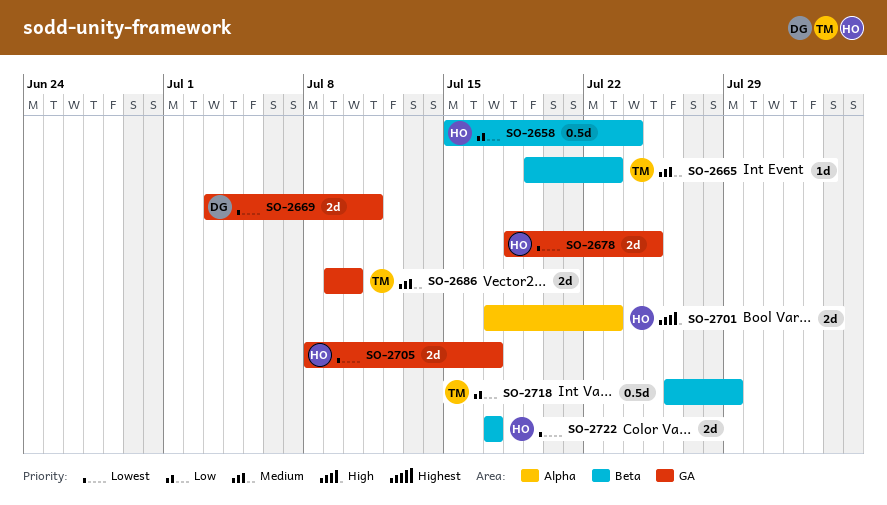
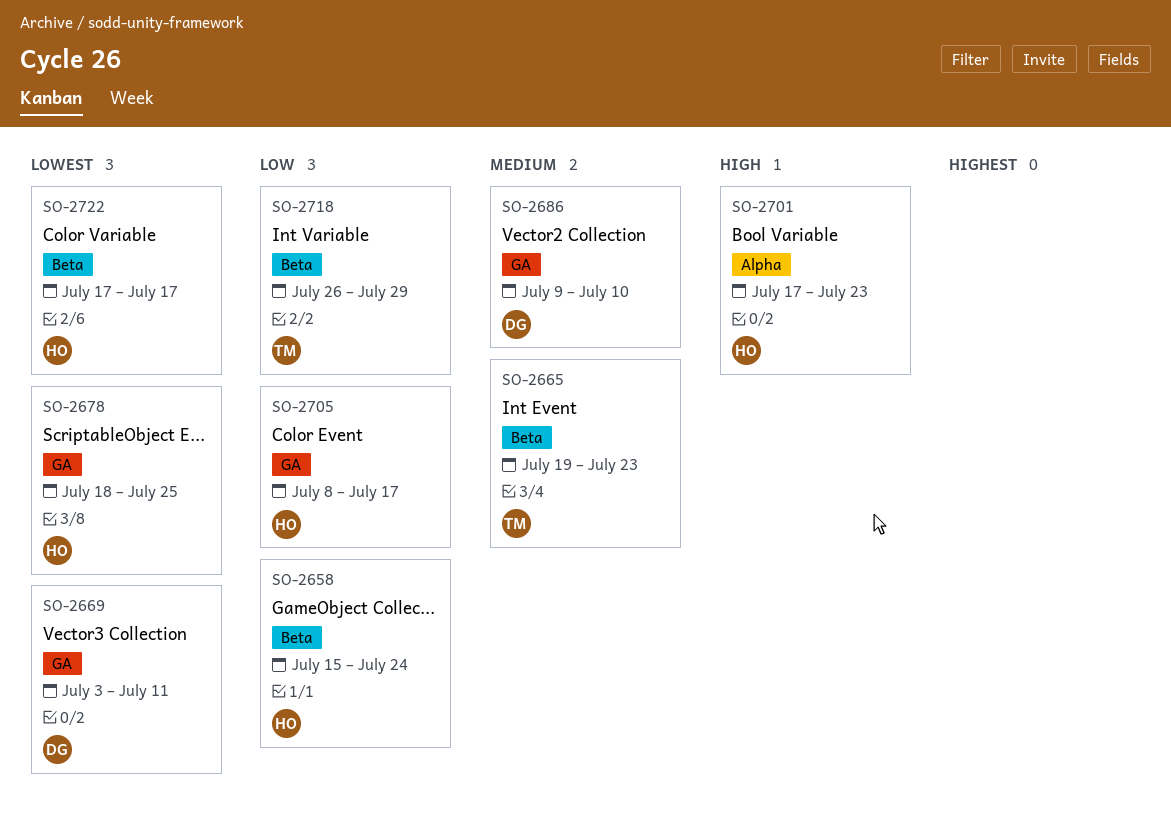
SO-2686, owner: TM -> DG
SO-2705, priority: Lowest -> Low

